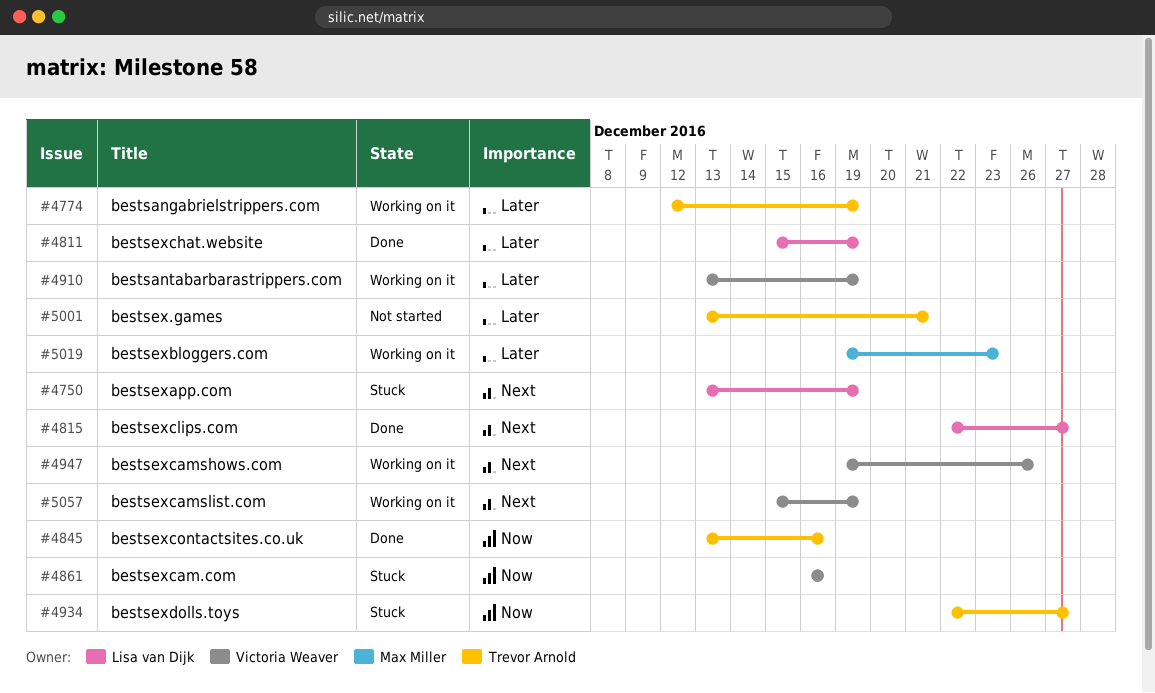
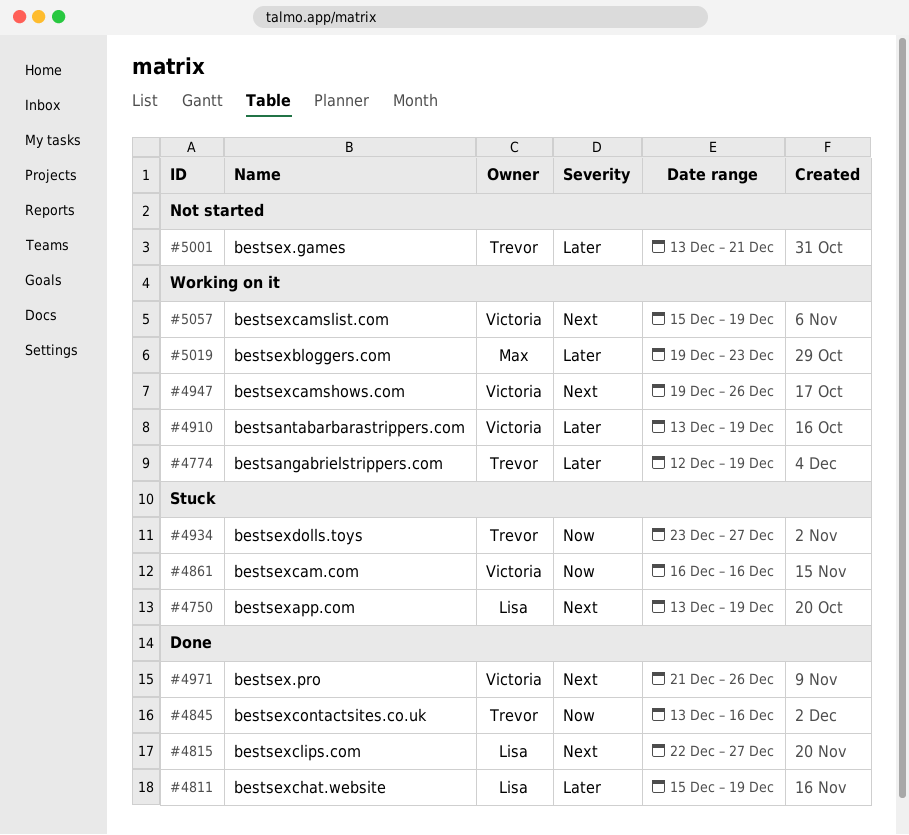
#4934, start: Dec 22 -> Dec 23
#4971: none -> present

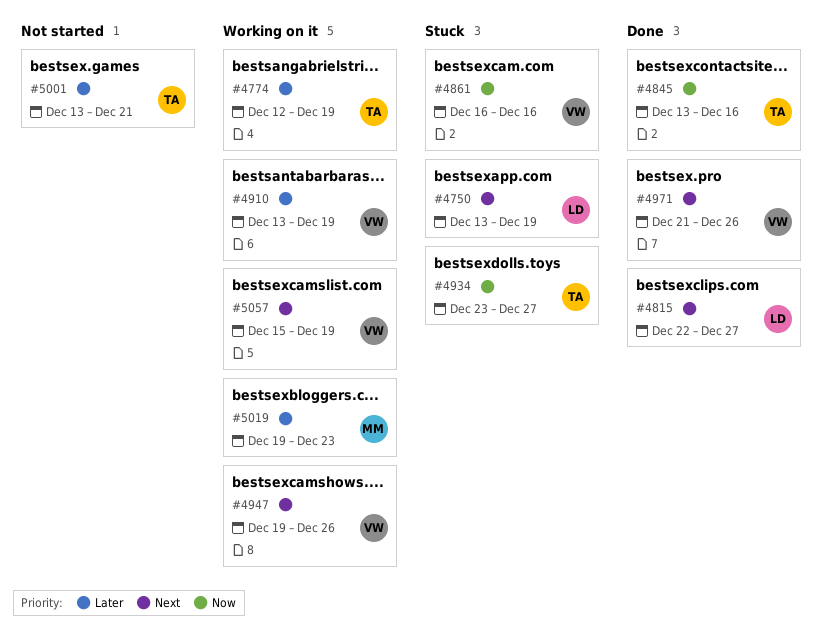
#4811: present -> none

